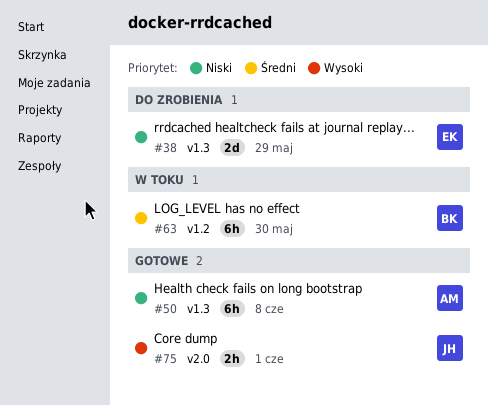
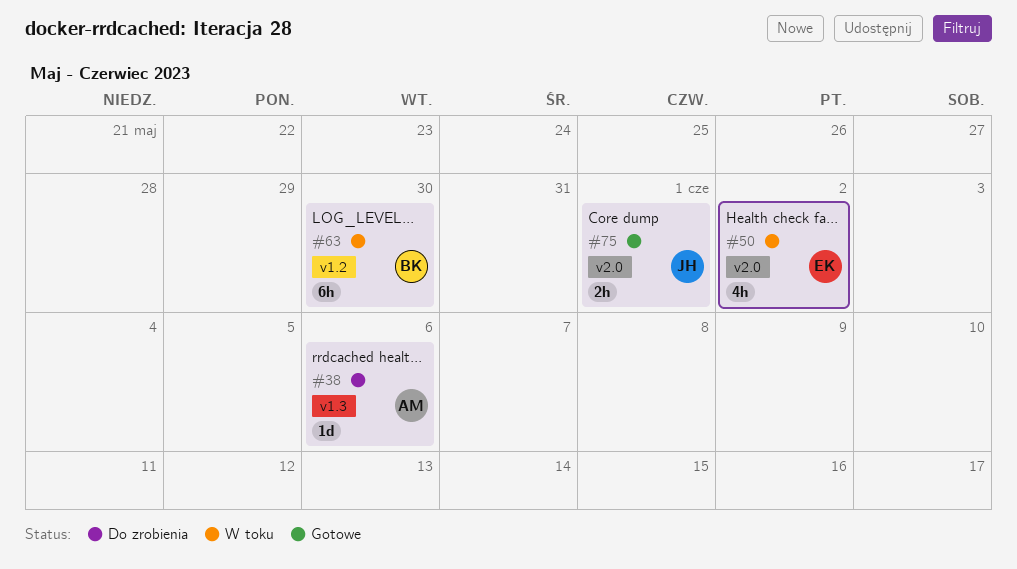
#38, owner: EK -> AM
#38, estimate: 2d -> 1d
#38, due: May 29 -> Jun 6
#50, status: Gotowe -> W toku
#50, owner: AM -> EK
#50, label: v1.3 -> v2.0
#50, estimate: 6h -> 4h
#50, due: Jun 8 -> Jun 2

